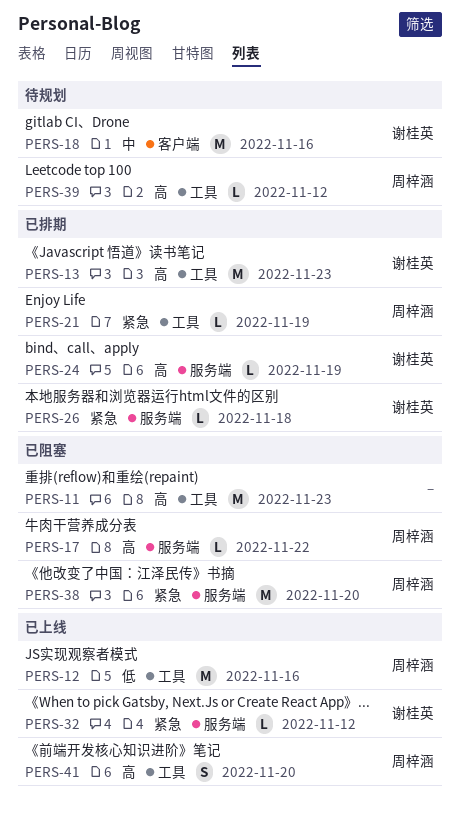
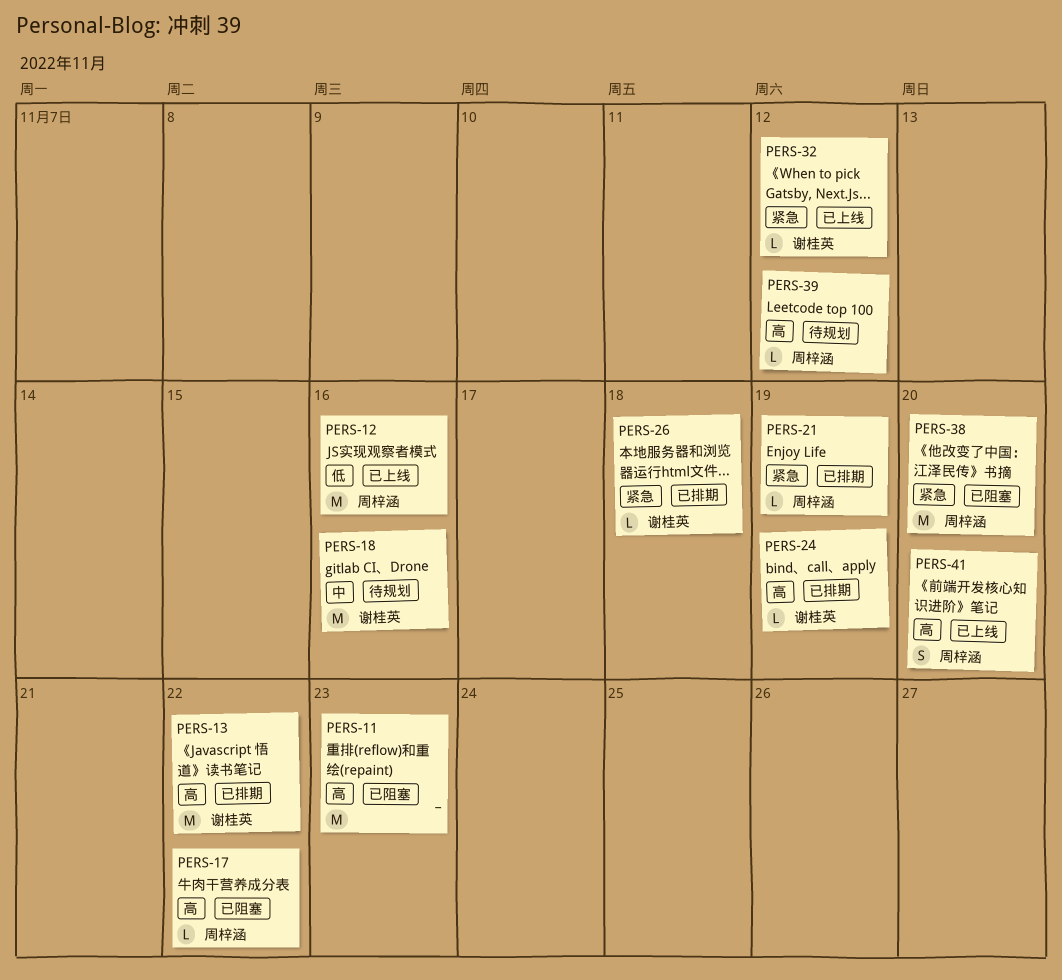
PERS-13, due: Nov 23 -> Nov 22

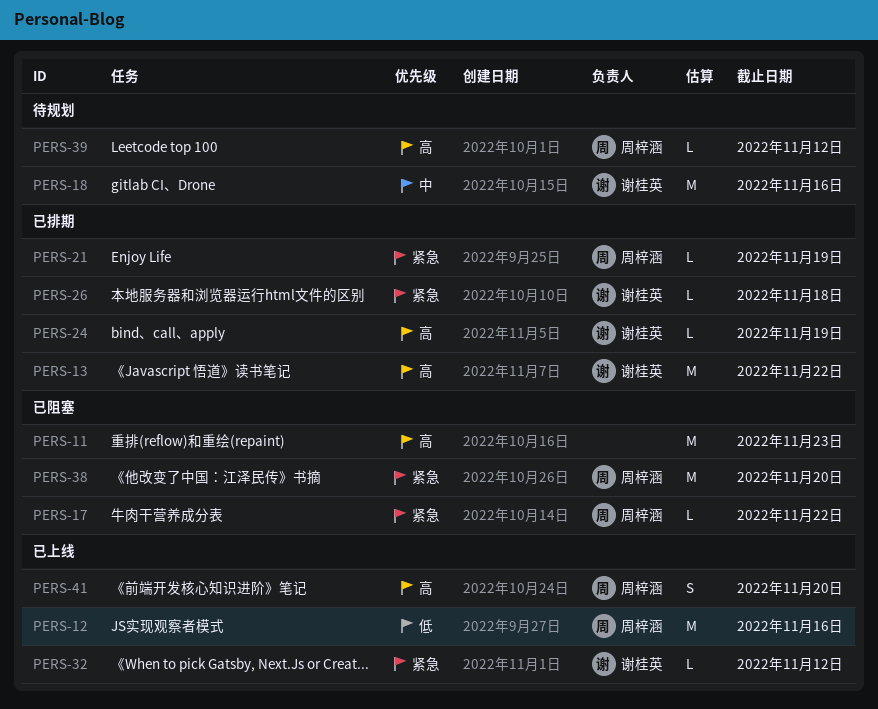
PERS-17, priority: 高 -> 紧急

